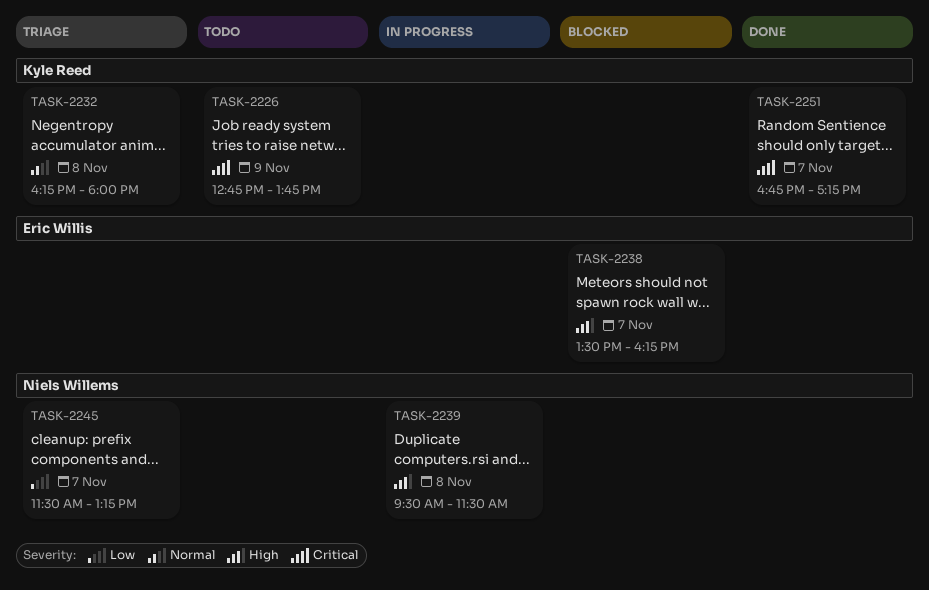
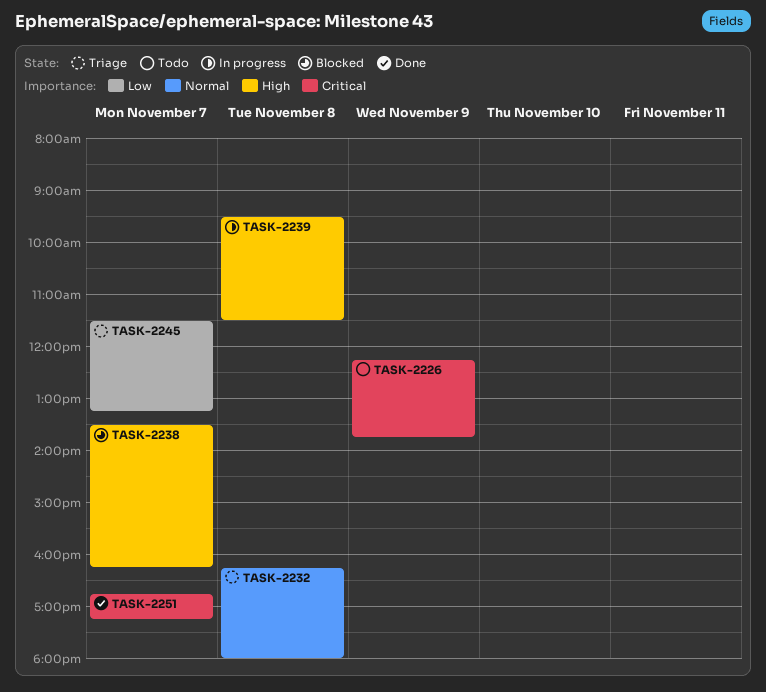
TASK-2226, begins: 12:45 -> 12:15

